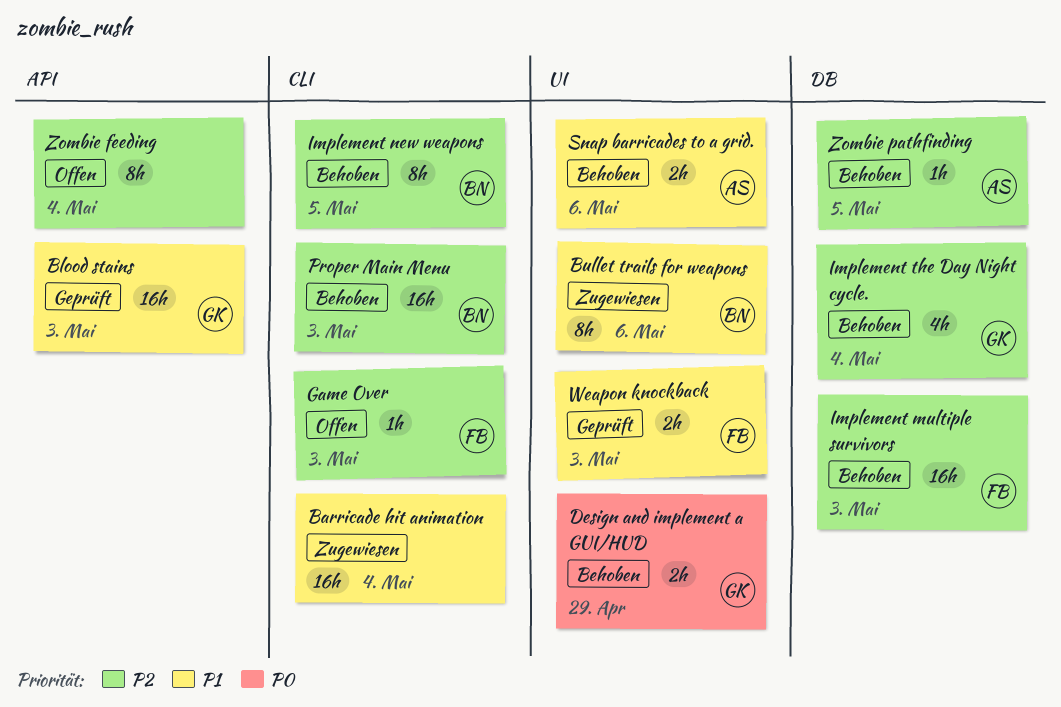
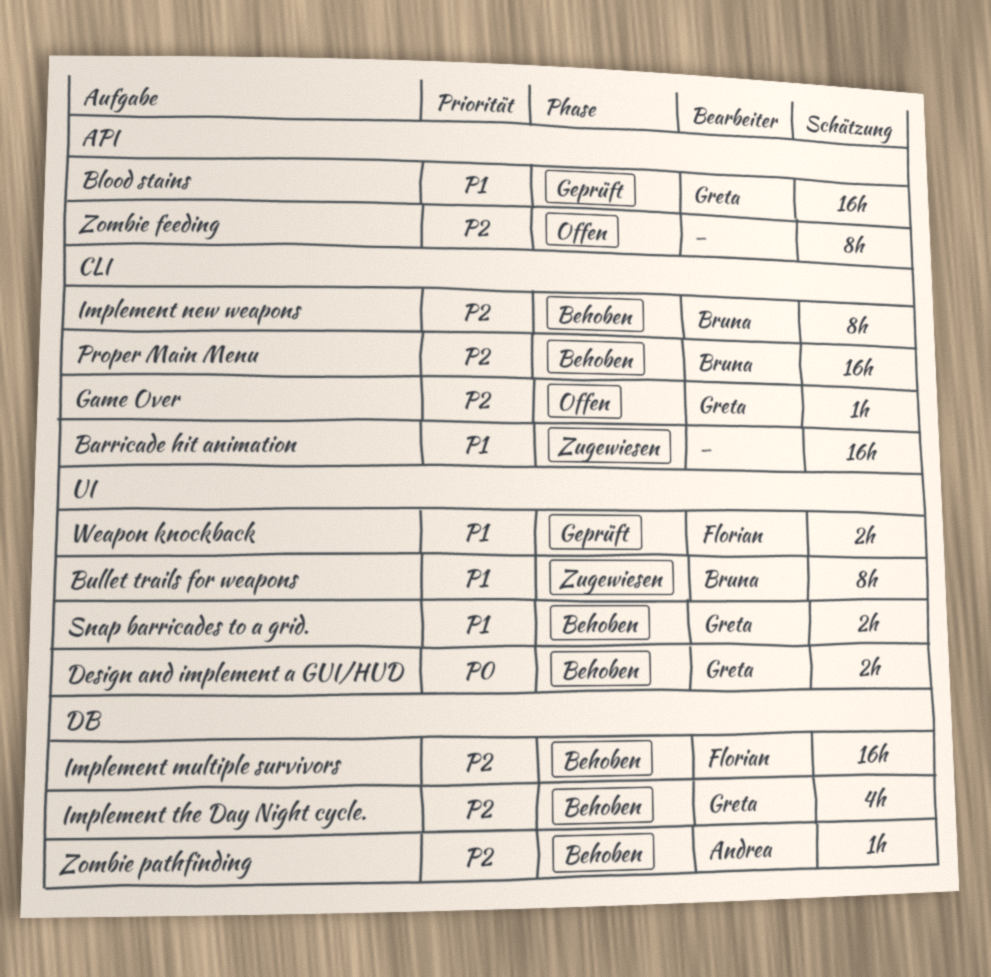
Game Over, owner: Florian -> Greta
Snap barricades to a grid., owner: Andrea -> Greta

